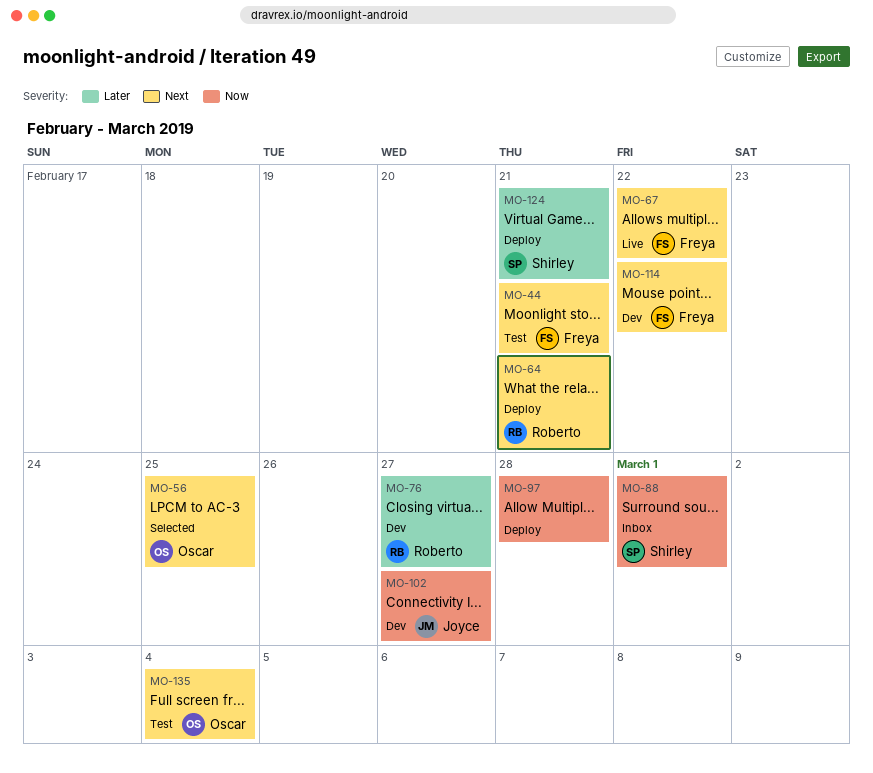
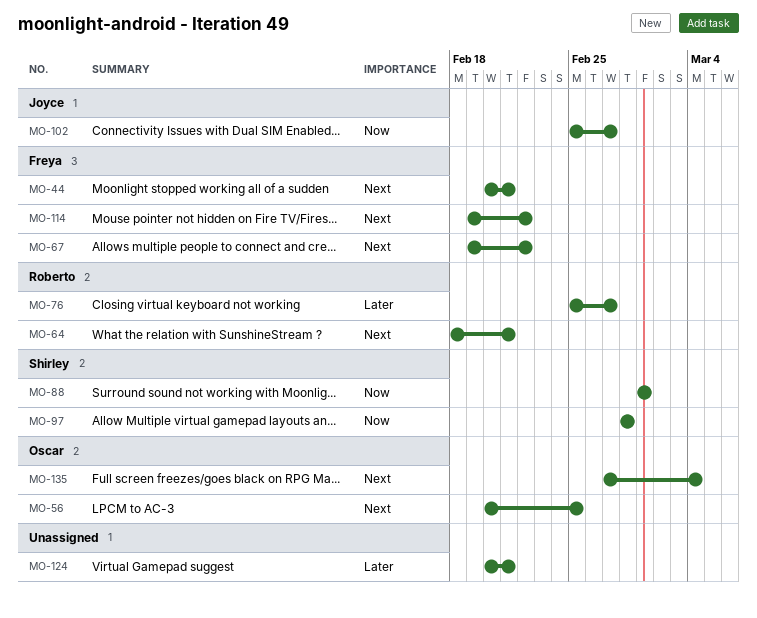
MO-97, owner: none -> Shirley
MO-124, owner: Shirley -> none

